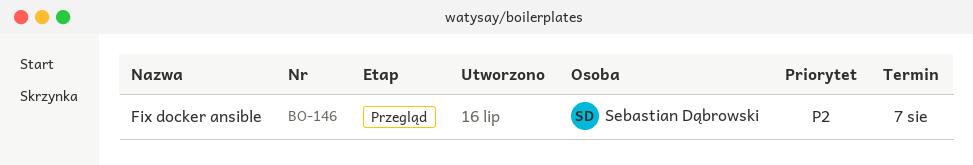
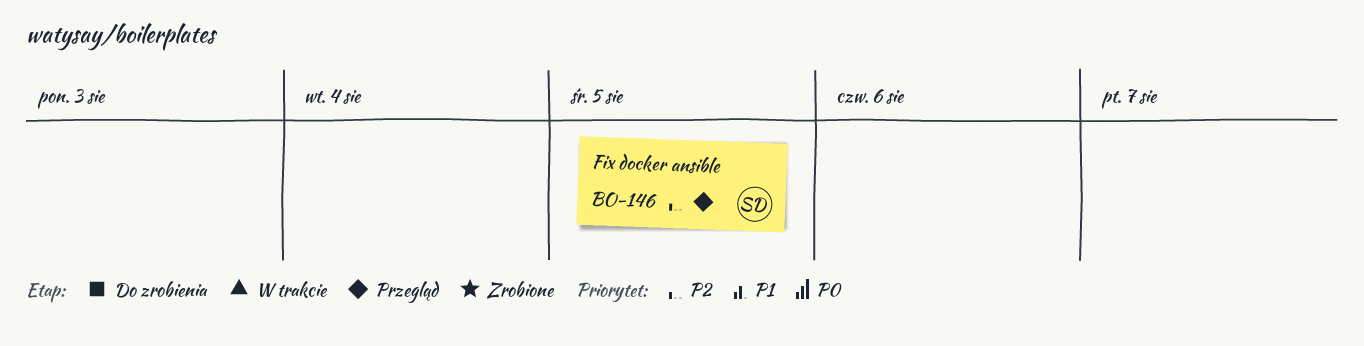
BO-146, due: Aug 7 -> Aug 5

